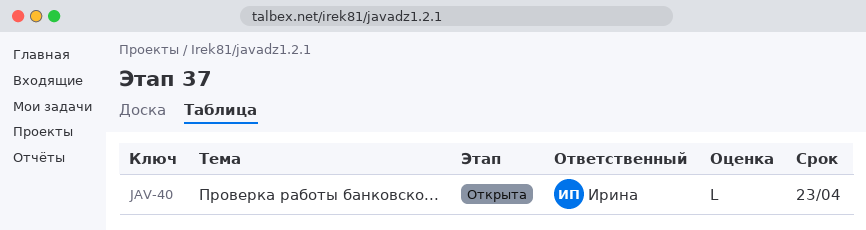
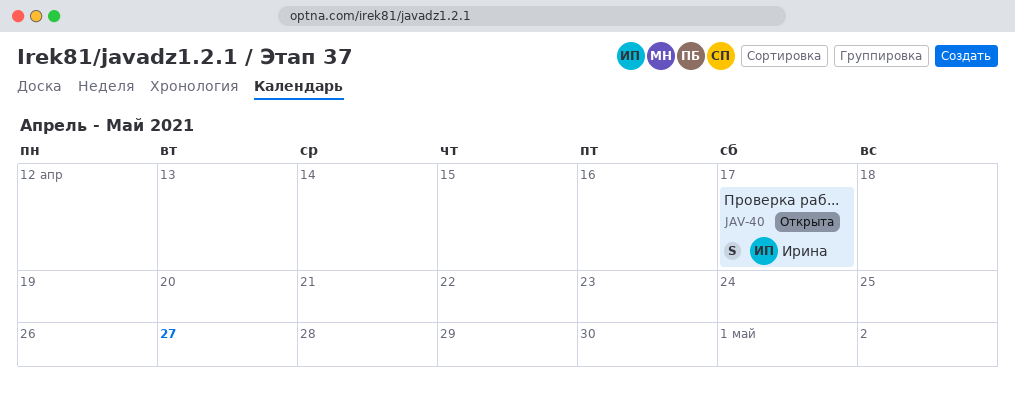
JAV-40, estimate: L -> S
JAV-40, due: Apr 23 -> Apr 17

